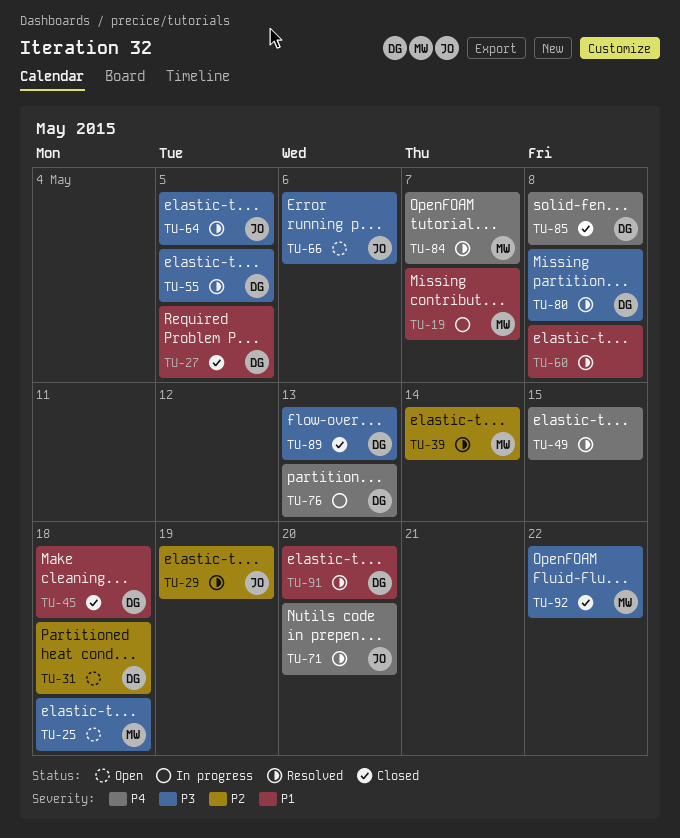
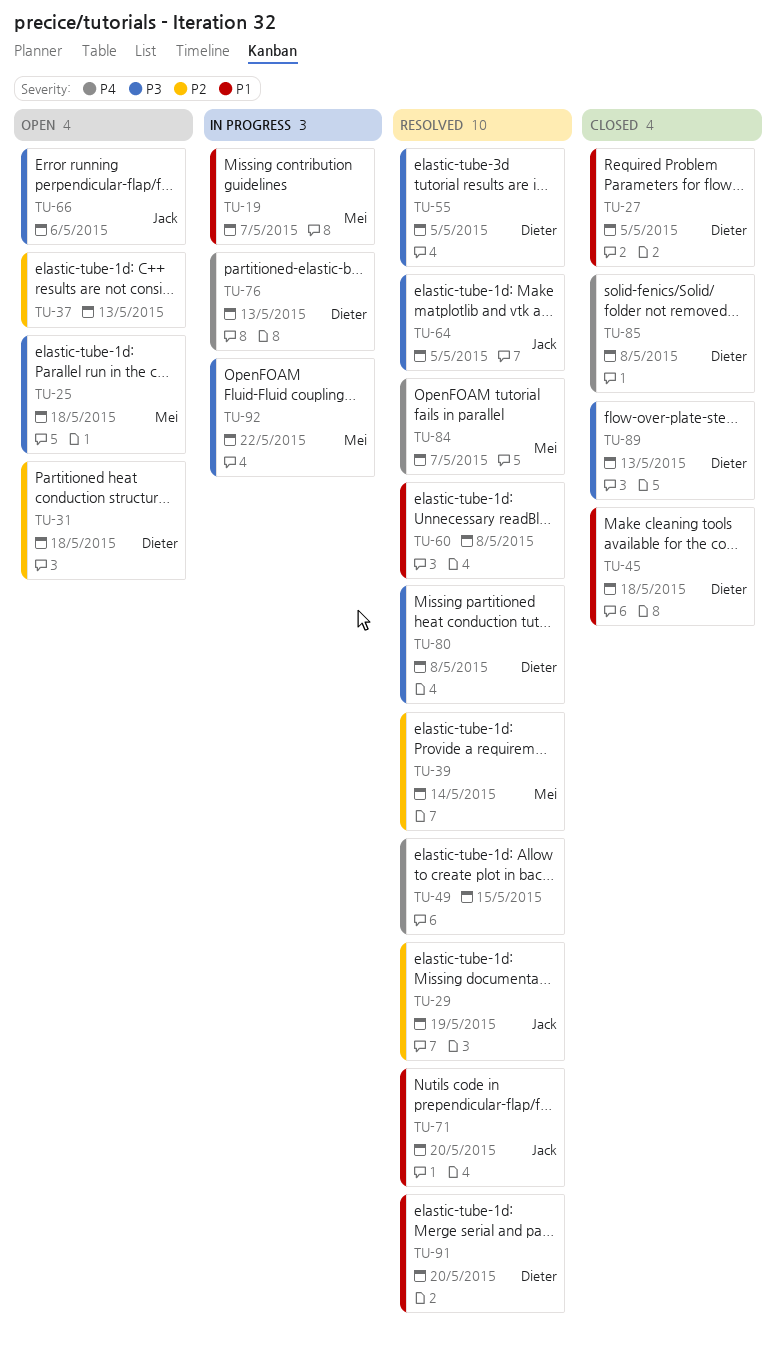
TU-37: none -> present
TU-71, priority: P4 -> P1
TU-92, status: Closed -> In progress

